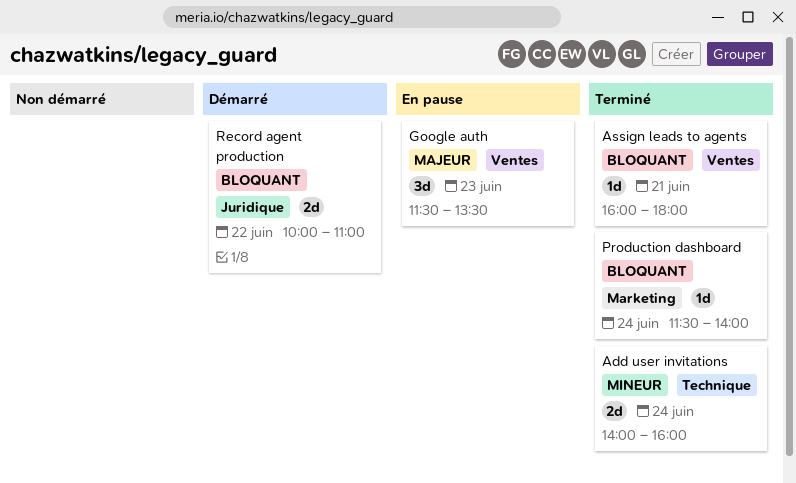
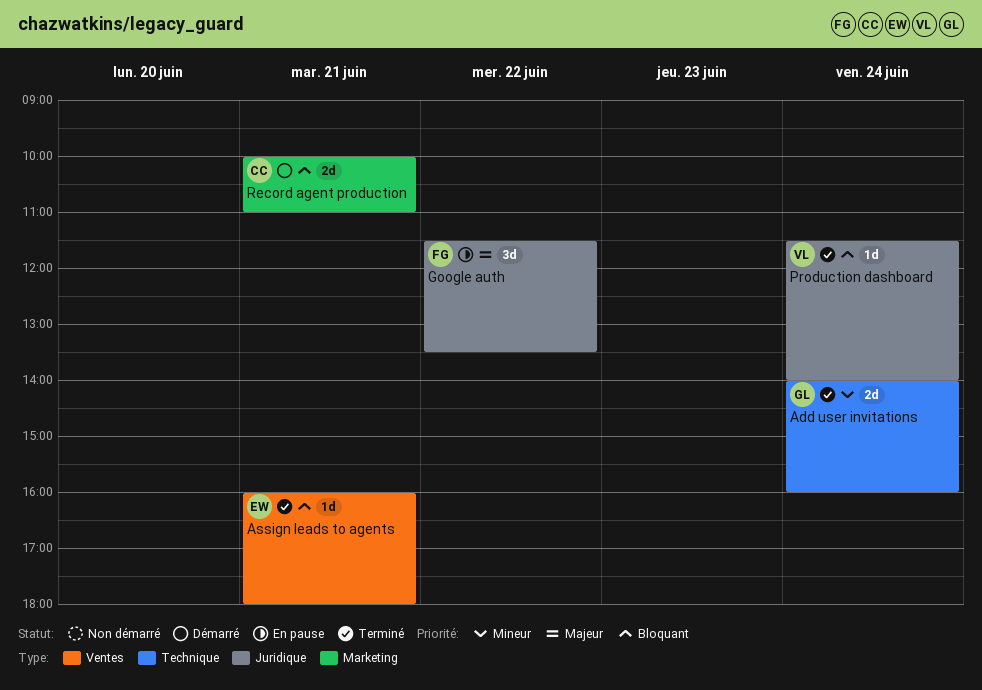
Google auth, label: Ventes -> Juridique
Google auth, day: Jun 23 -> Jun 22
Production dashboard, label: Marketing -> Juridique
Record agent production, label: Juridique -> Marketing
Record agent production, day: Jun 22 -> Jun 21

